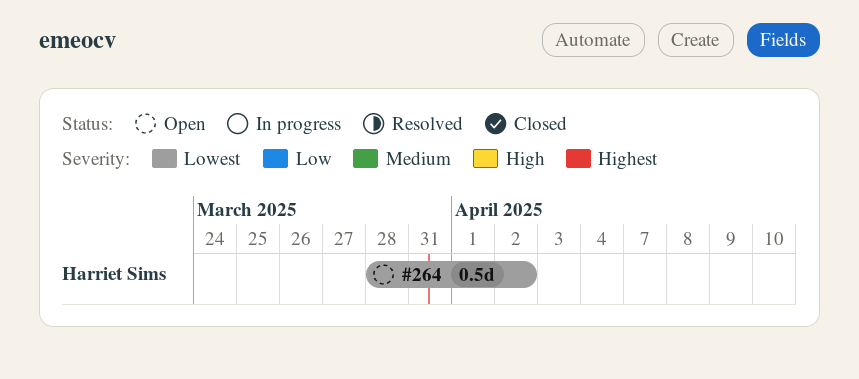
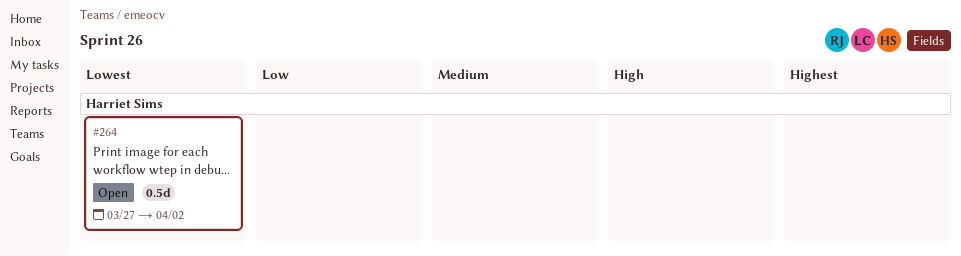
#264, start: Mar 28 -> Mar 27

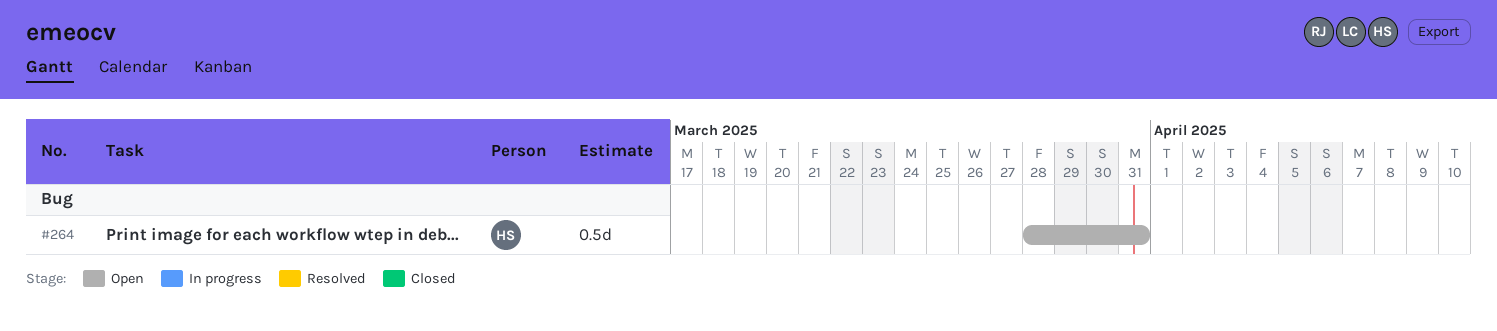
#264, start: Mar 27 -> Mar 28
#264, due: Apr 2 -> Mar 31

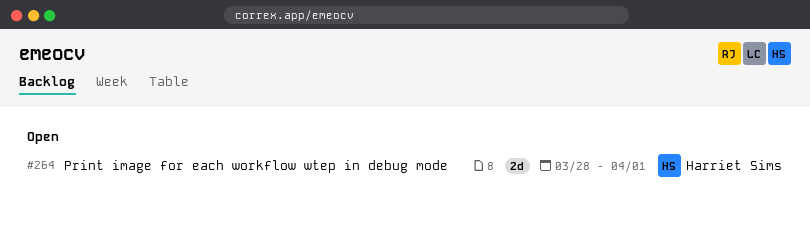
#264, estimate: 0.5d -> 2d
#264, due: Mar 31 -> Apr 1

